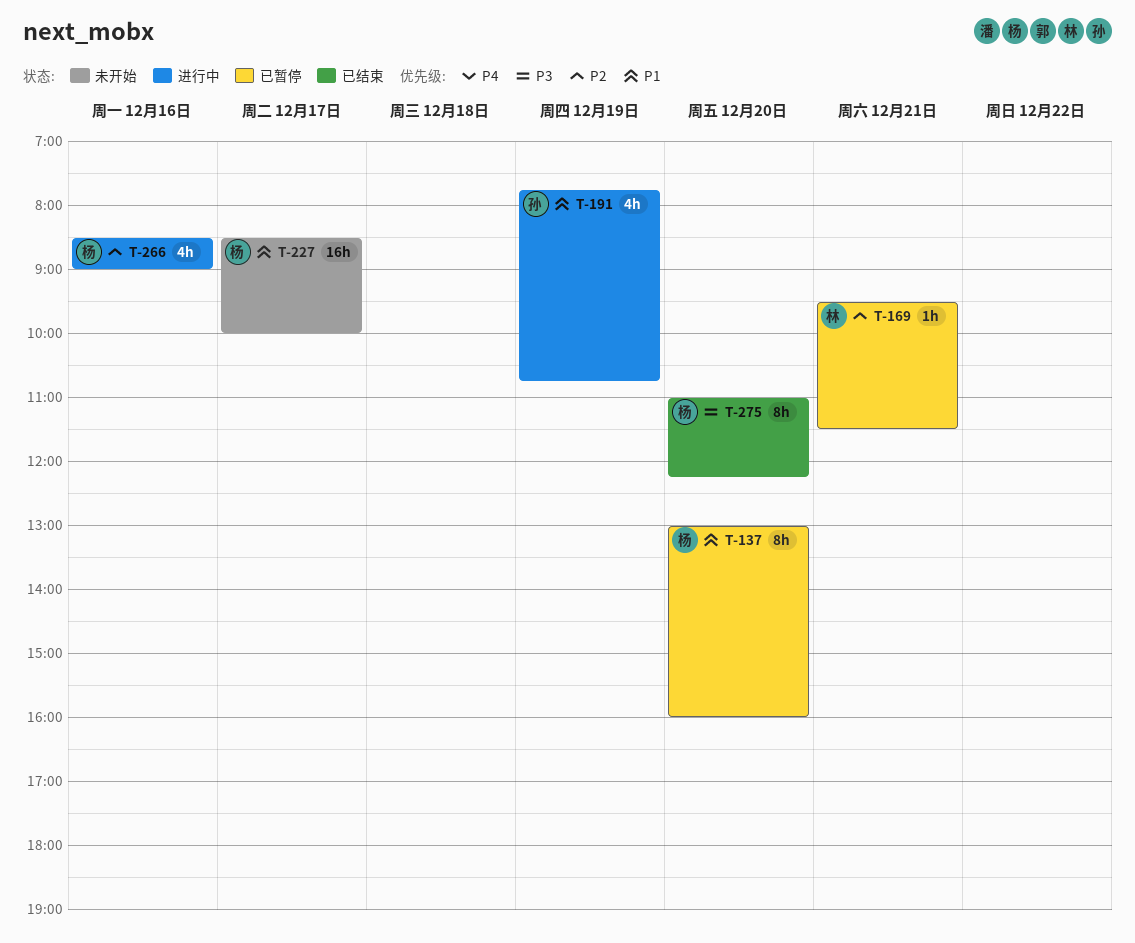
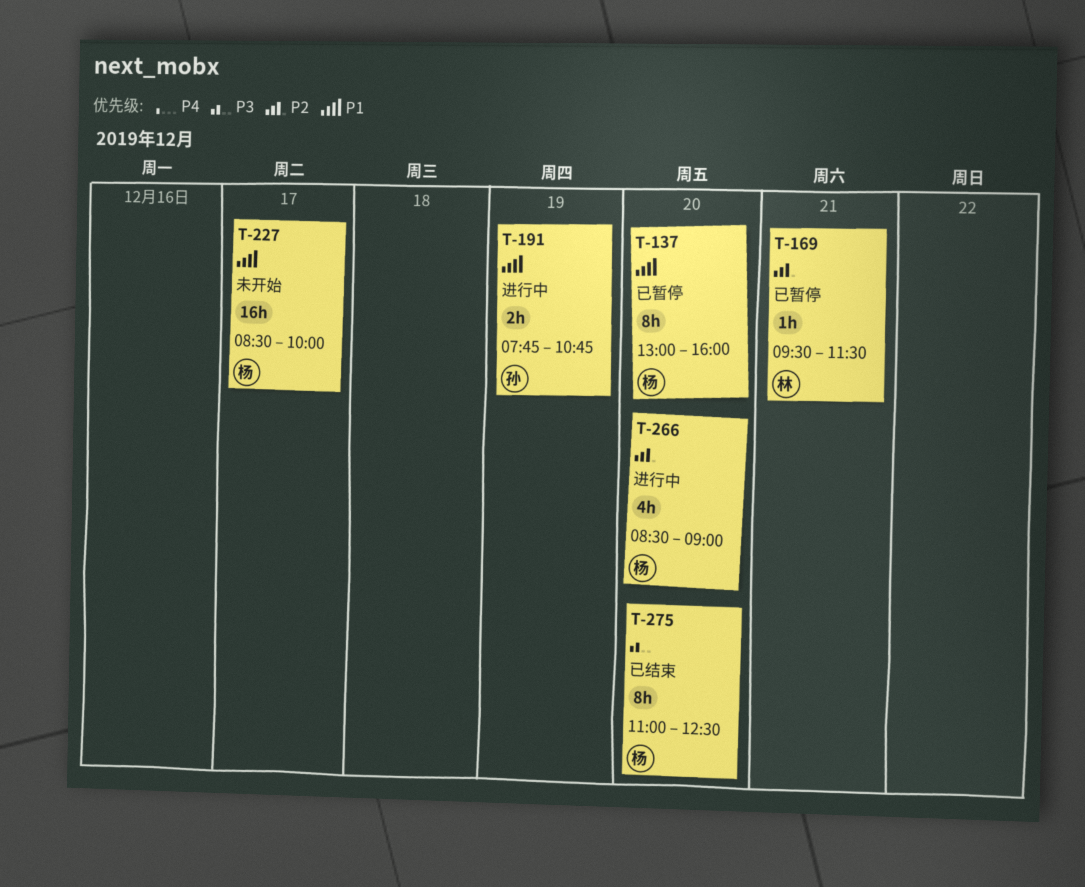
T-191, estimate: 4h -> 2h
T-266, day: Dec 16 -> Dec 20
T-275, ends: 12:15 -> 12:30

